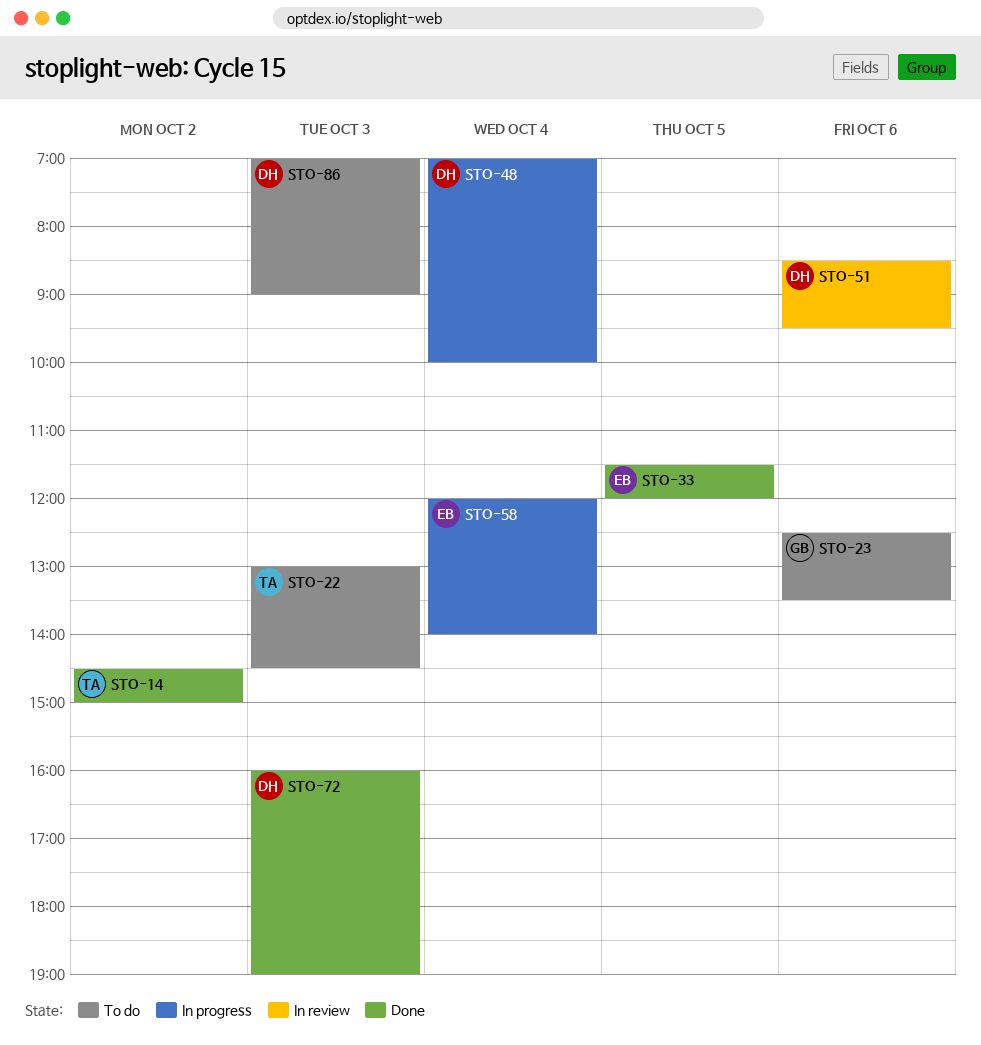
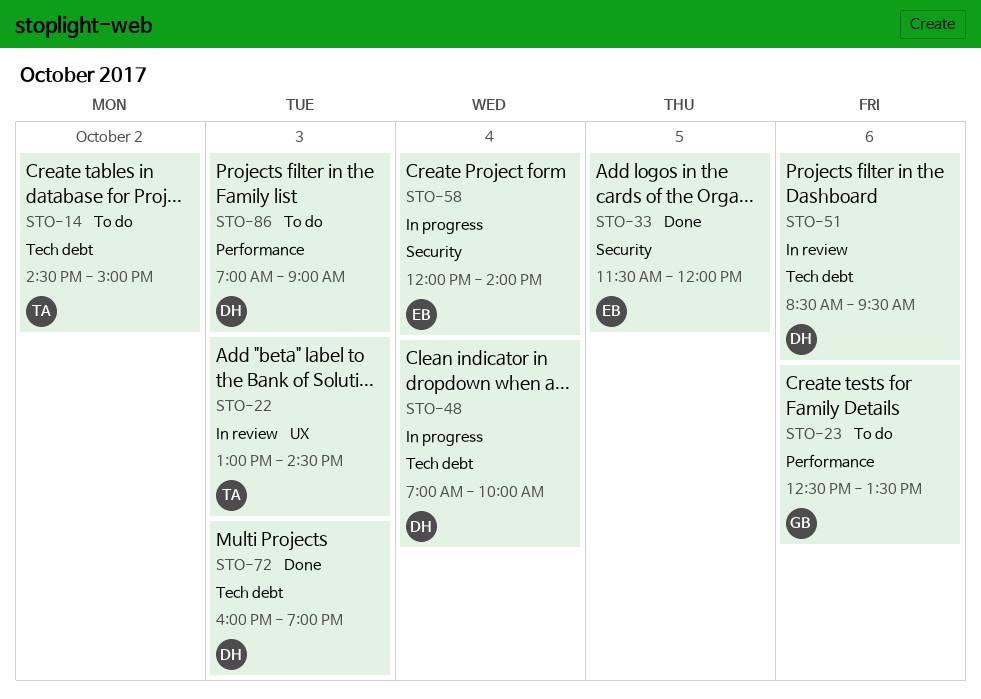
STO-14, status: Done -> To do
STO-22, status: To do -> In review

